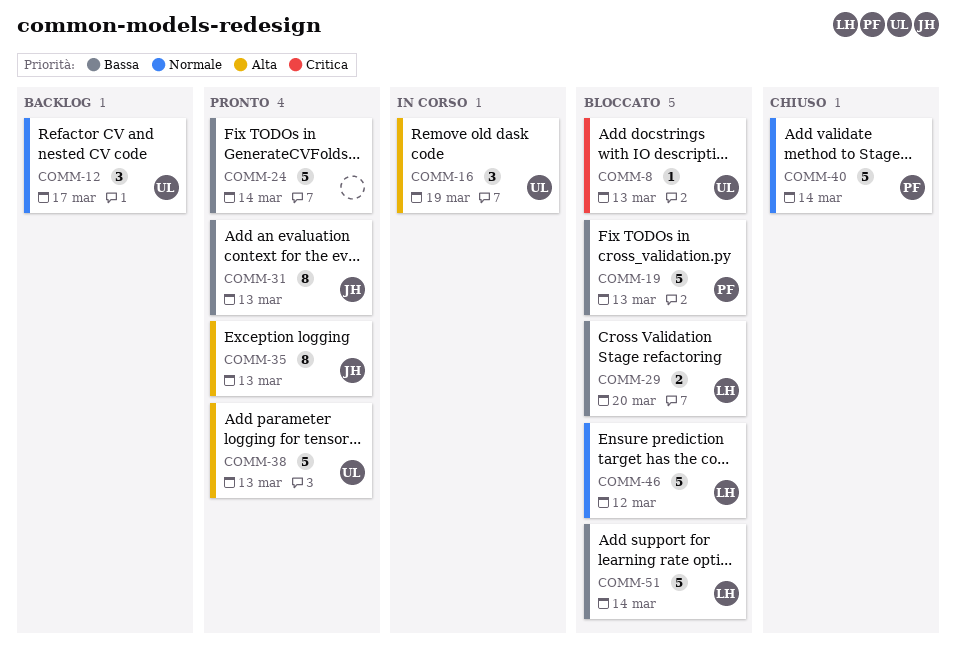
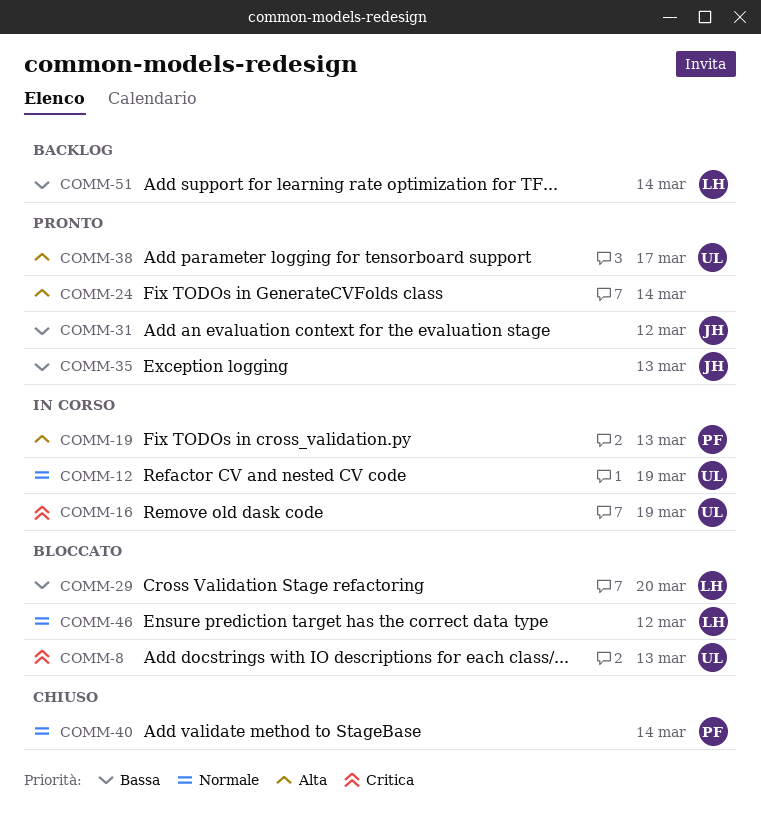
COMM-12, status: Backlog -> In corso
COMM-12, due: Mar 17 -> Mar 19
COMM-16, priority: Alta -> Critica
COMM-19, status: Bloccato -> In corso
COMM-19, priority: Bassa -> Alta
COMM-24, priority: Bassa -> Alta
COMM-31, due: Mar 13 -> Mar 12
COMM-35, priority: Alta -> Bassa
COMM-38, due: Mar 13 -> Mar 17
COMM-51, status: Bloccato -> Backlog

